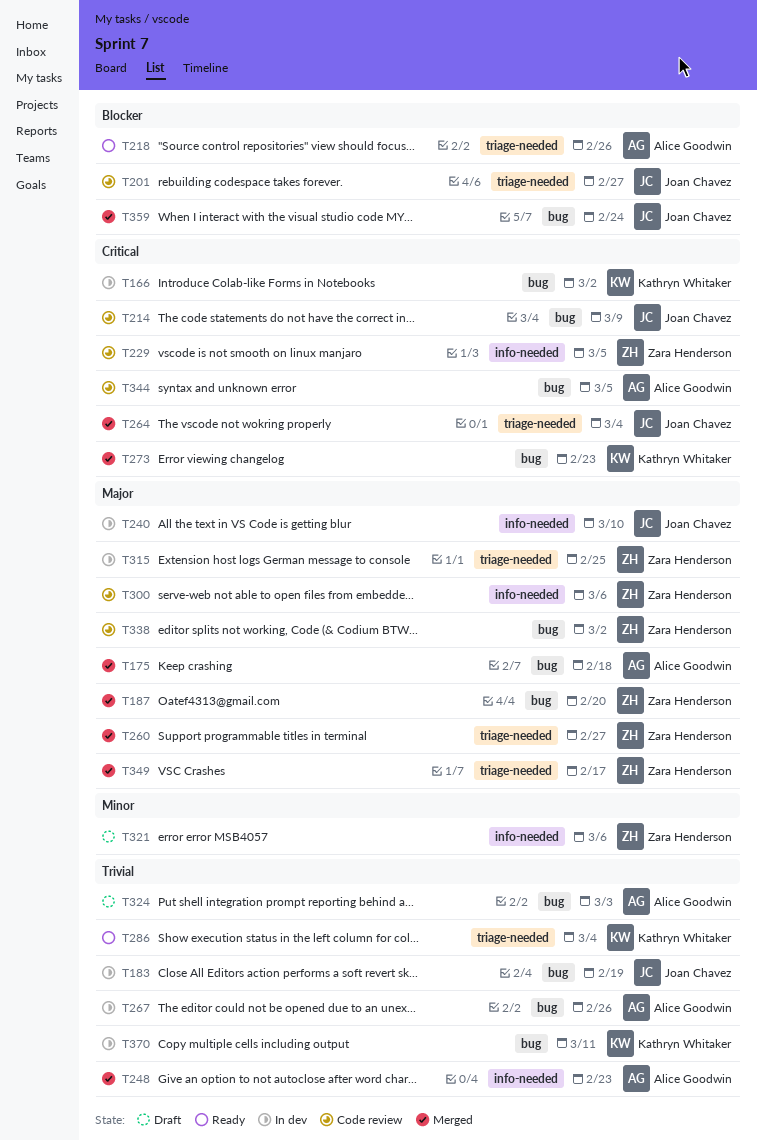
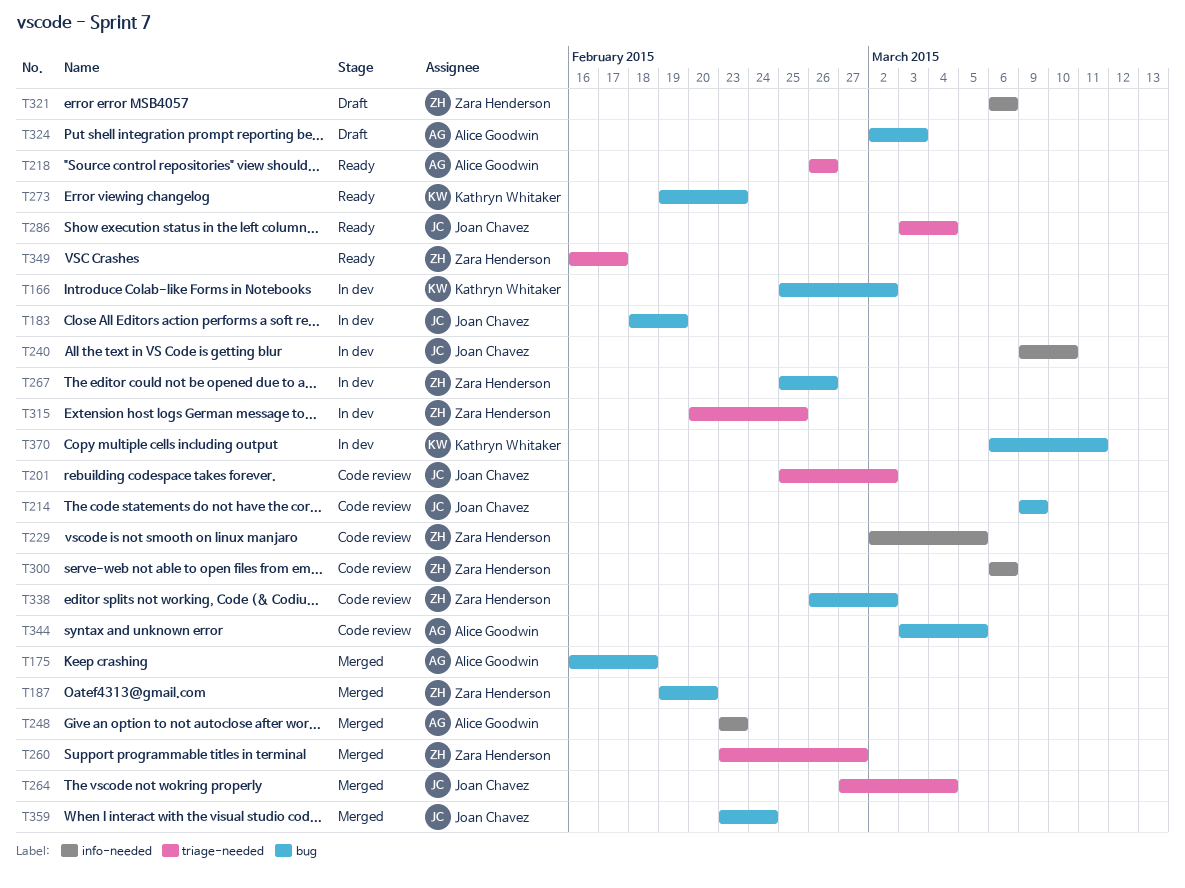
T201, due: Feb 27 -> Mar 2
T267, owner: Alice Goodwin -> Zara Henderson
T273, status: Merged -> Ready
T286, owner: Kathryn Whitaker -> Joan Chavez
T349, status: Merged -> Ready

